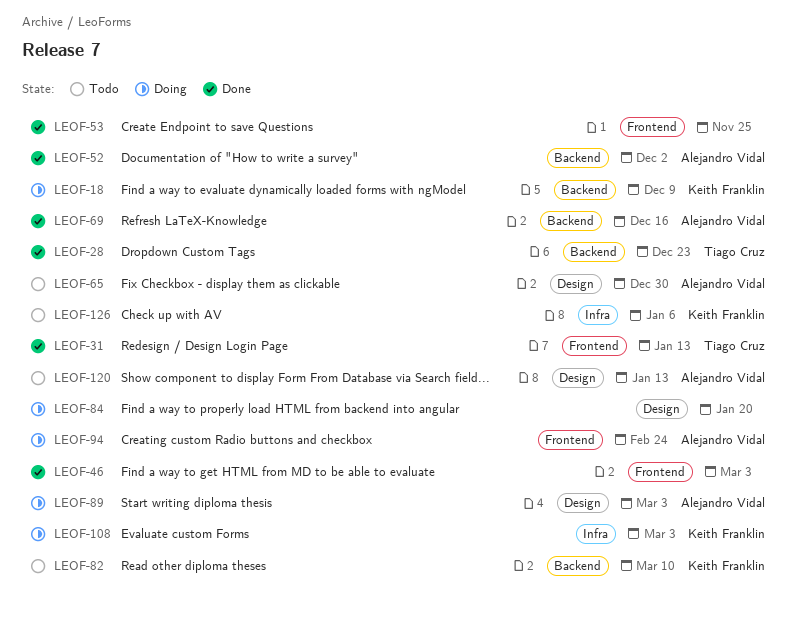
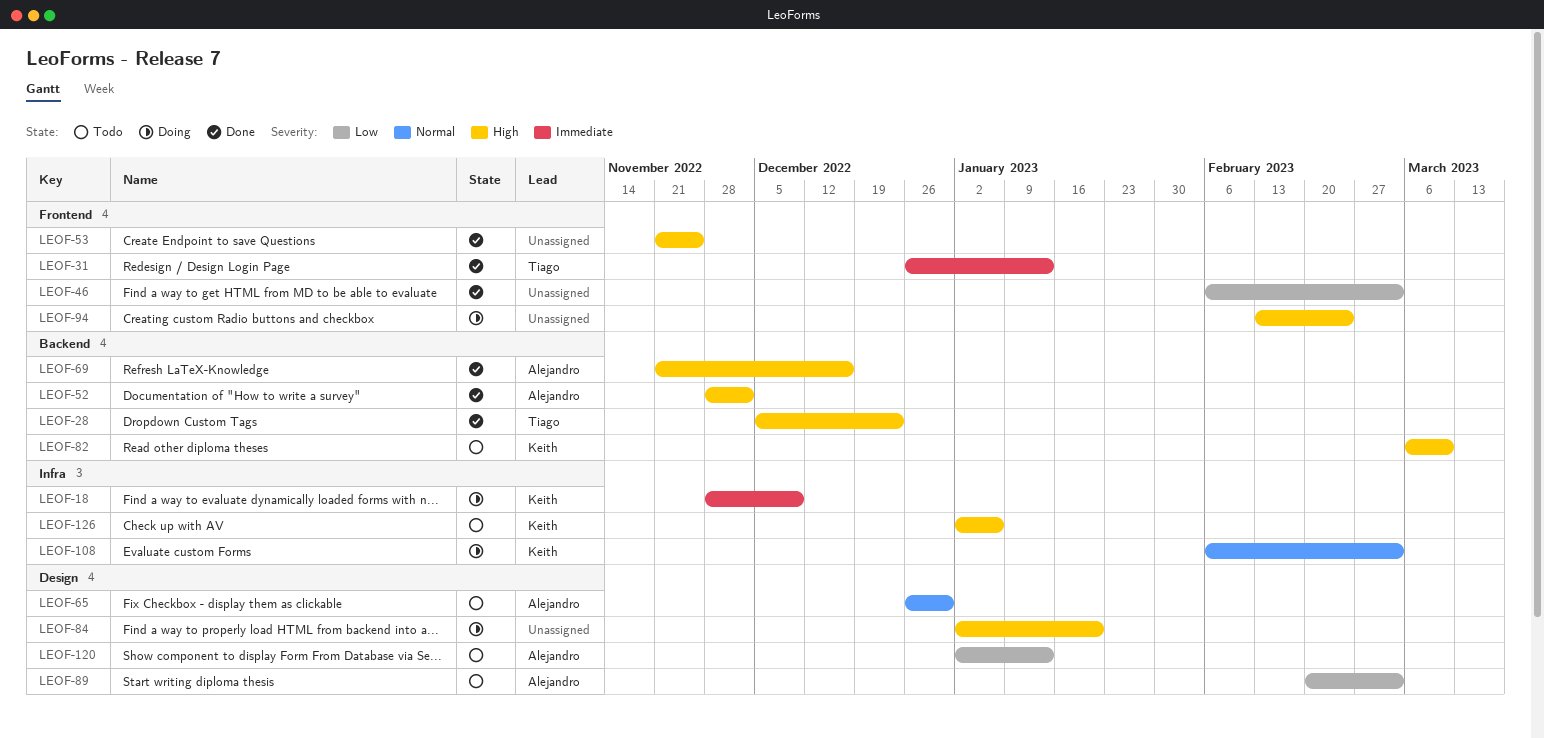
LEOF-18, label: Backend -> Infra
LEOF-89, status: Doing -> Todo
LEOF-94, owner: Alejandro Vidal -> none

